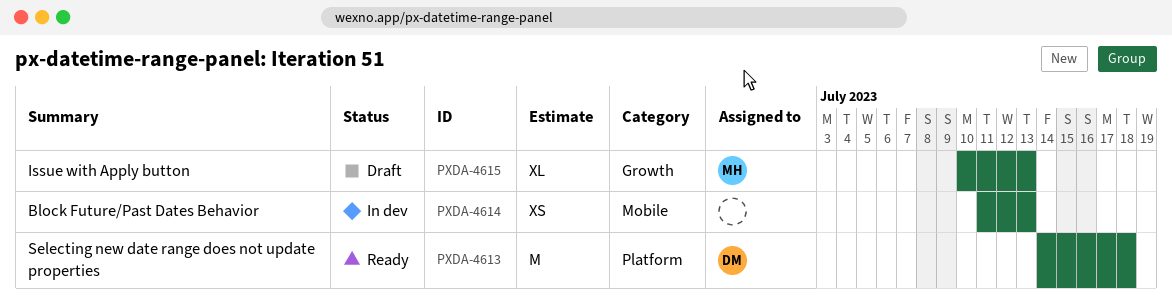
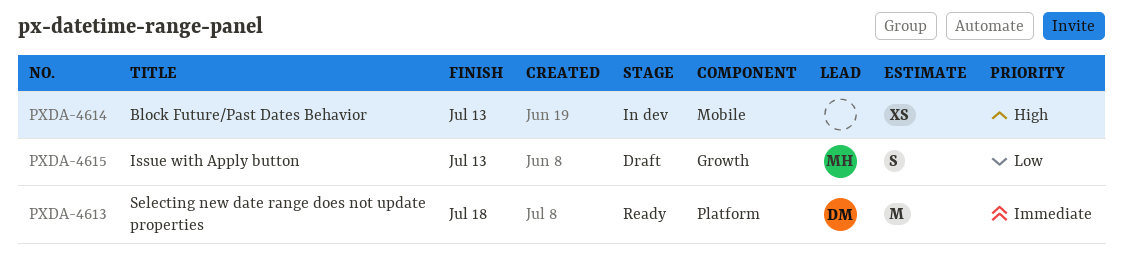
PXDA-4615, estimate: XL -> S

